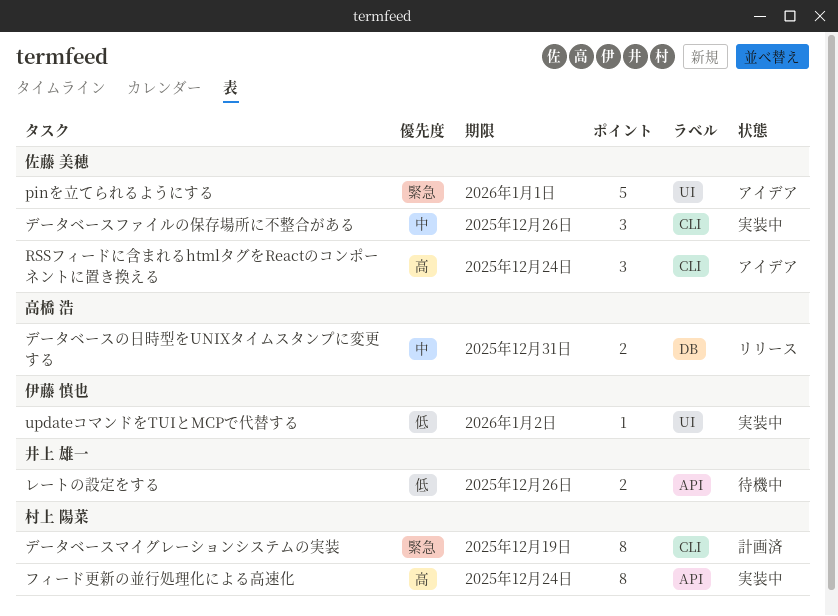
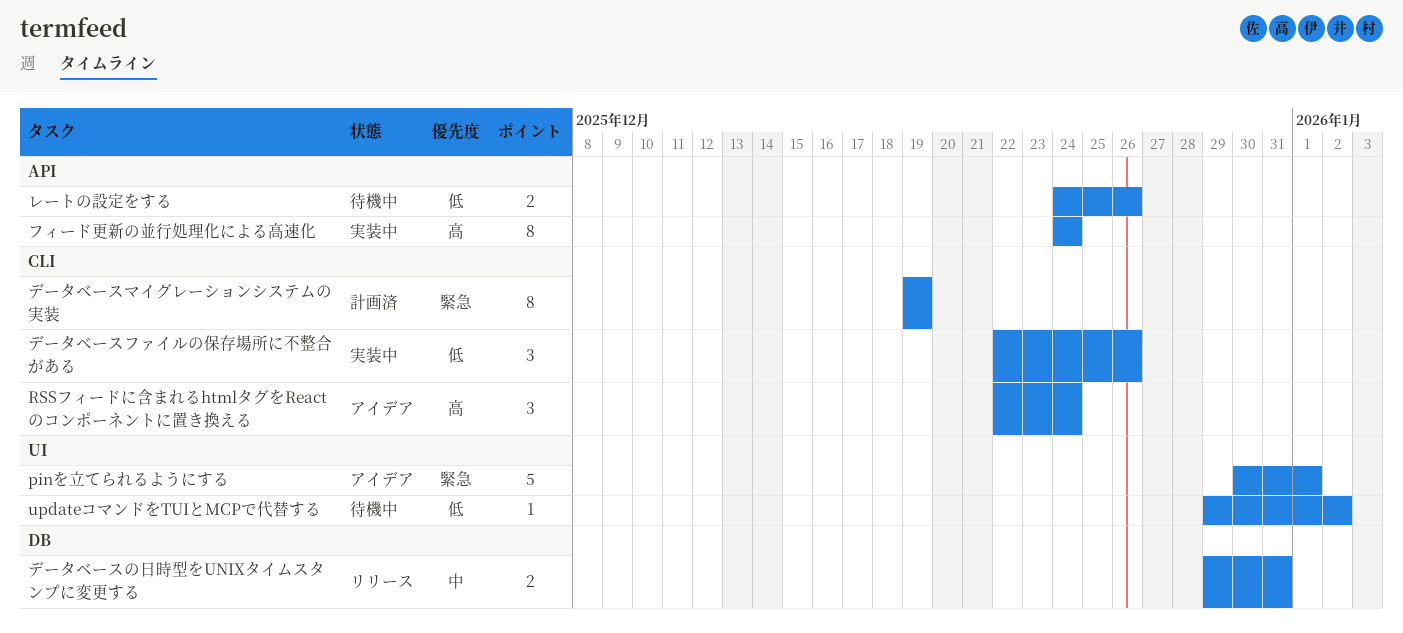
updateコマンドをTUIとMCPで代替する, status: 実装中 -> 待機中
データベースファイルの保存場所に不整合がある, priority: 中 -> 低

